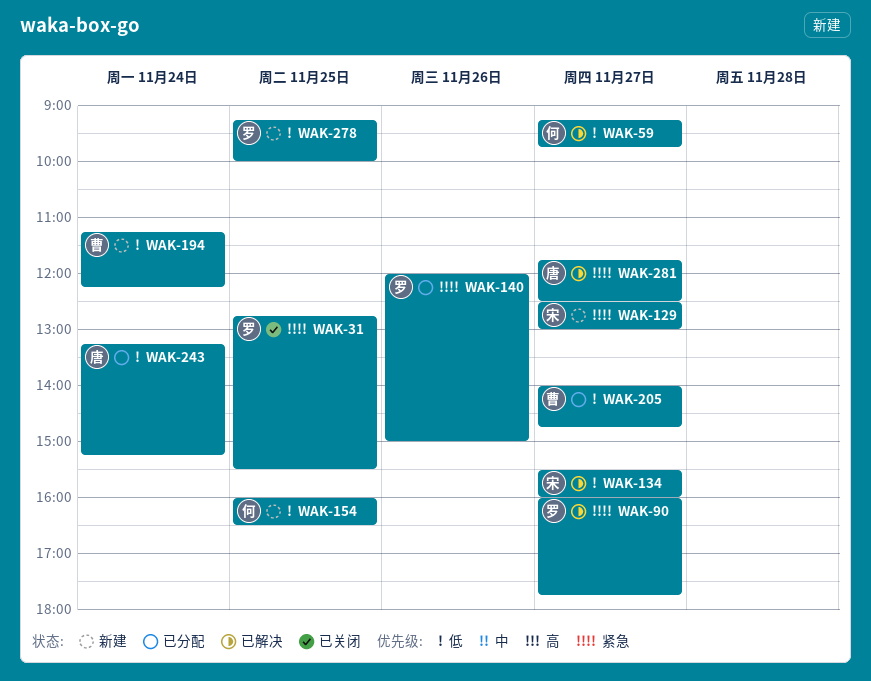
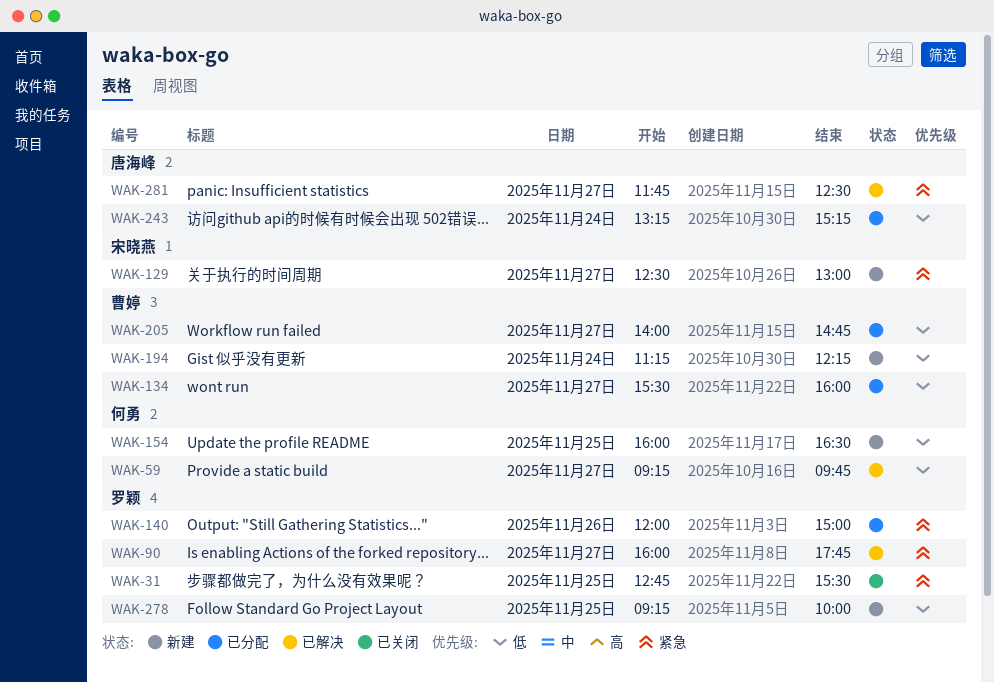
WAK-134, status: 已解决 -> 已分配
WAK-134, owner: 宋晓燕 -> 曹婷

